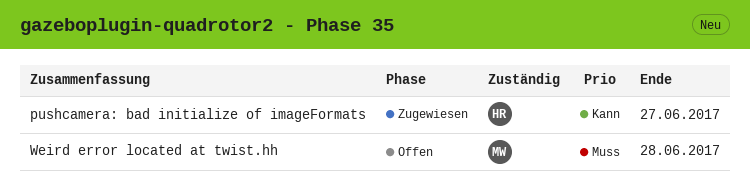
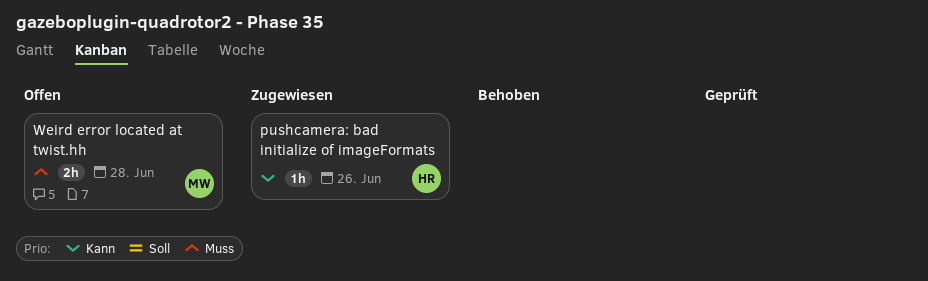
pushcamera: bad initialize of imageFormats, due: Jun 27 -> Jun 26

